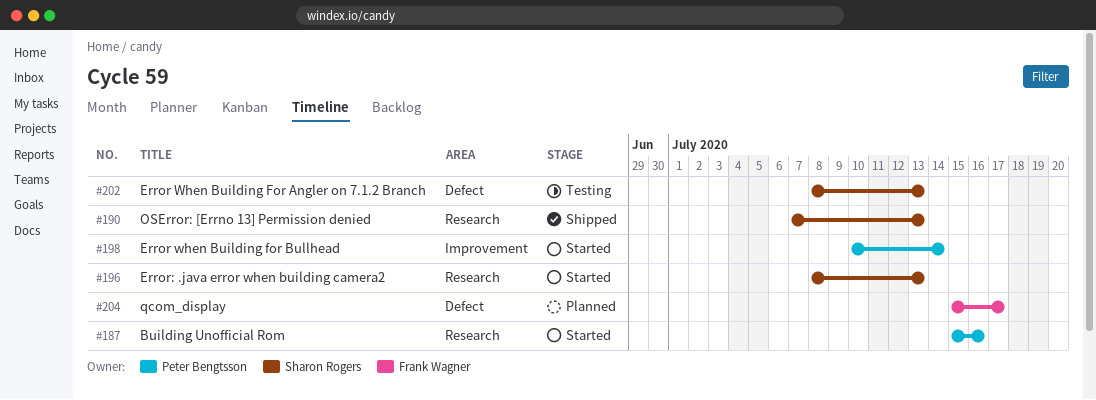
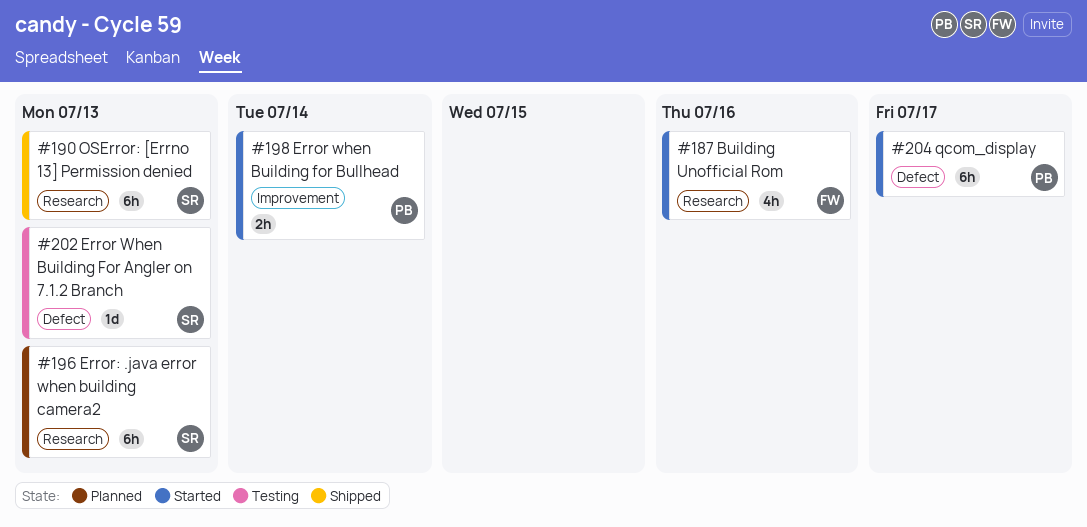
#187, owner: Peter Bengtsson -> Frank Wagner
#196, status: Started -> Planned
#204, status: Planned -> Started
#204, owner: Frank Wagner -> Peter Bengtsson

